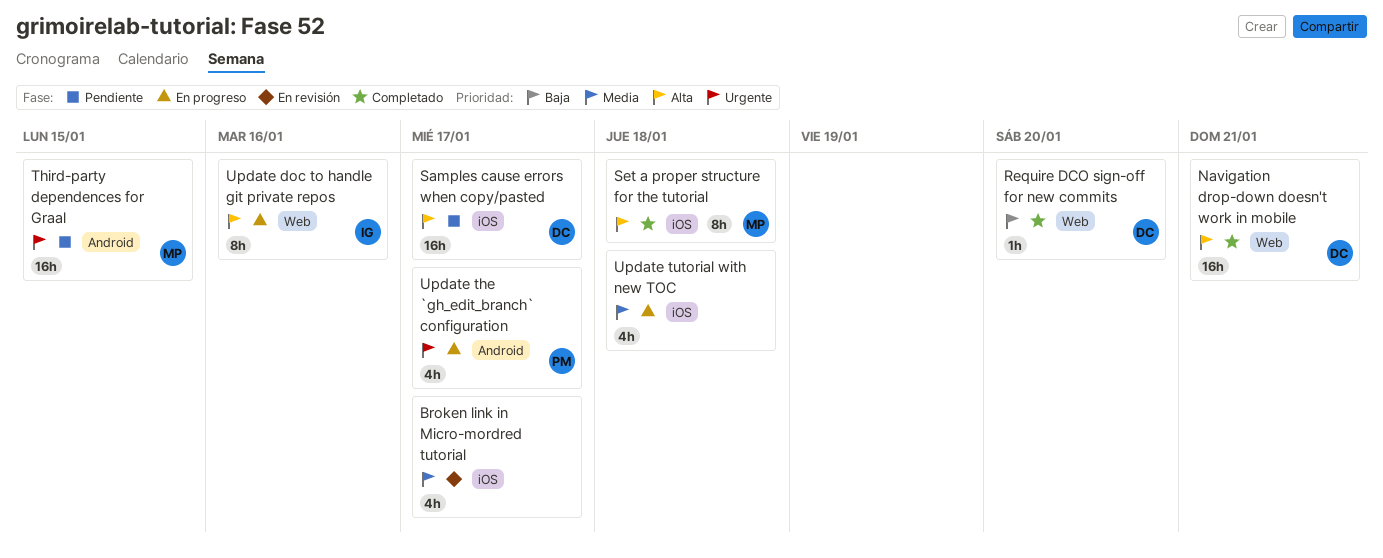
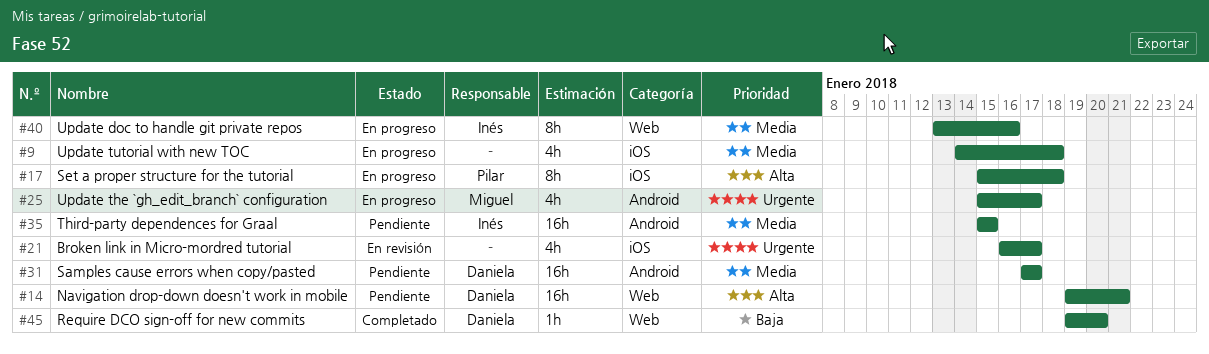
Broken link in Micro-mordred tutorial, priority: Media -> Urgente
Navigation drop-down doesn't work in mobile, status: Completado -> Pendiente
Samples cause errors when copy/pasted, priority: Alta -> Media
Samples cause errors when copy/pasted, label: iOS -> Android
Set a proper structure for the tutorial, status: Completado -> En progreso
Set a proper structure for the tutorial, owner: Miguel -> Pilar
Third-party dependences for Graal, owner: Miguel -> Inés
Third-party dependences for Graal, priority: Urgente -> Media
Update doc to handle git private repos, priority: Alta -> Media
Update the `gh_edit_branch` configuration, owner: Pilar -> Miguel

